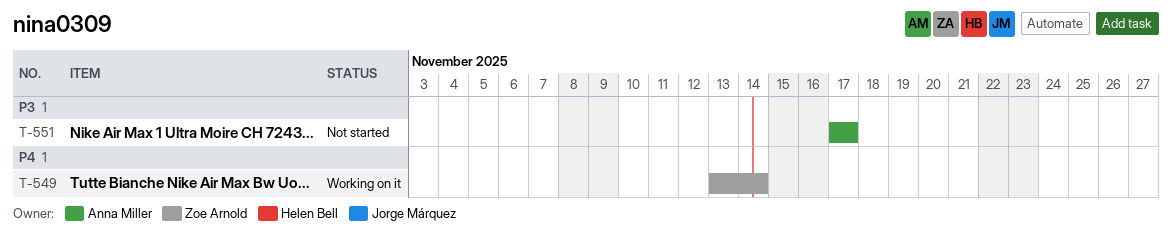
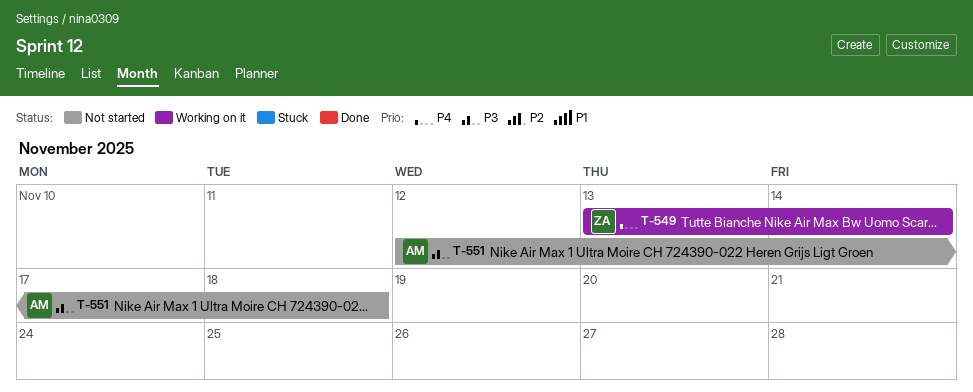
T-551, start: Nov 17 -> Nov 12
T-551, due: Nov 17 -> Nov 18

